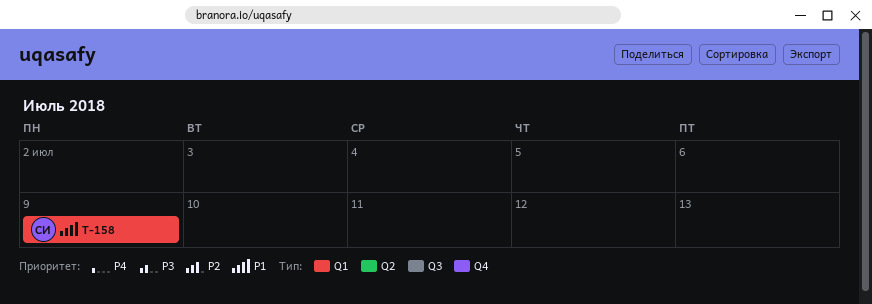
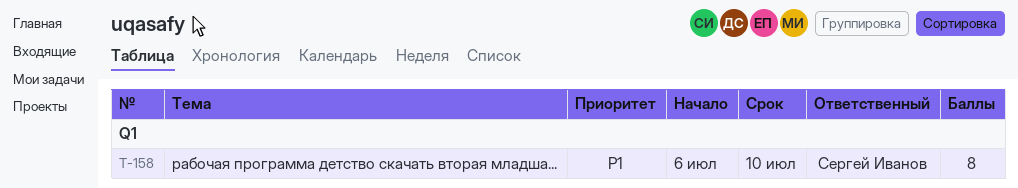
T-158, start: Jul 9 -> Jul 6
T-158, due: Jul 9 -> Jul 10

